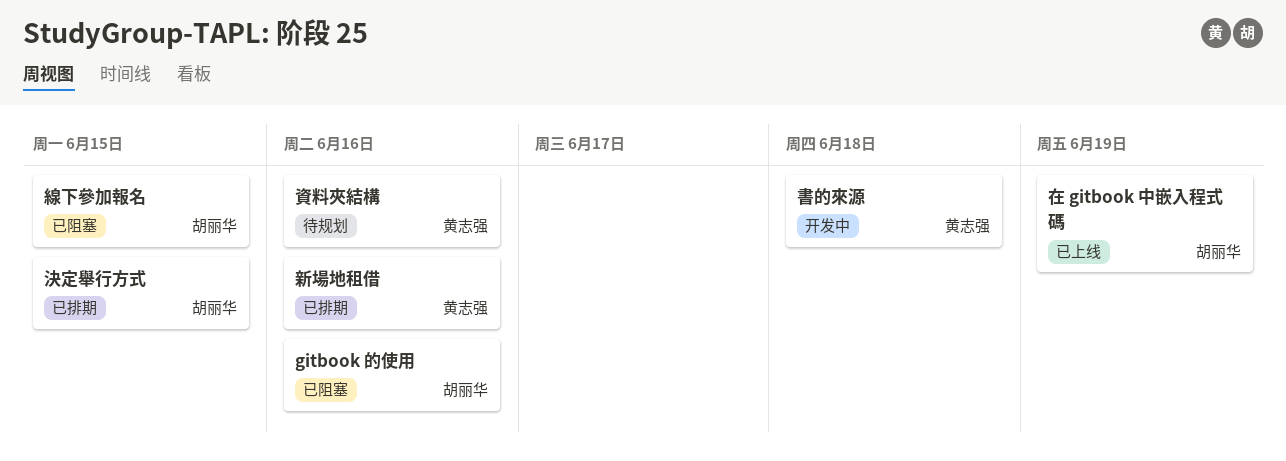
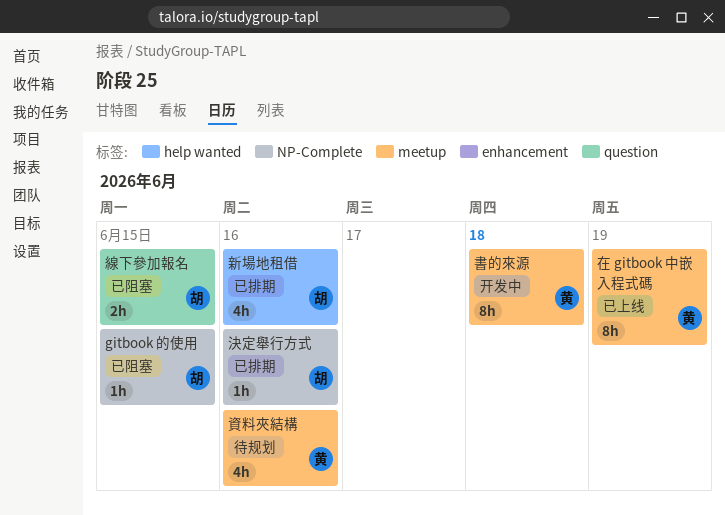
gitbook 的使用, due: Jun 16 -> Jun 15
在 gitbook 中嵌入程式碼, owner: 胡丽华 -> 黄志强
新場地租借, owner: 黄志强 -> 胡丽华
決定舉行方式, due: Jun 15 -> Jun 16

